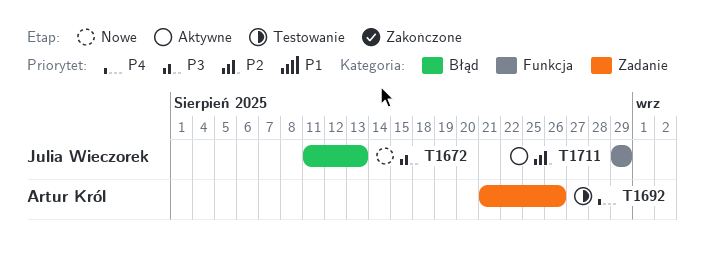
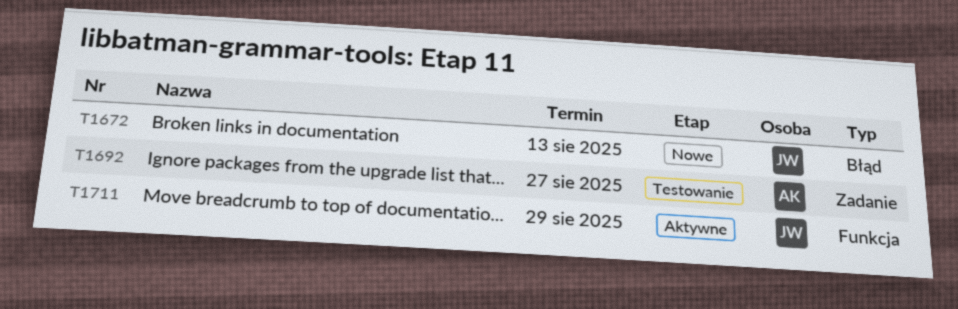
T1692, due: Aug 26 -> Aug 27

